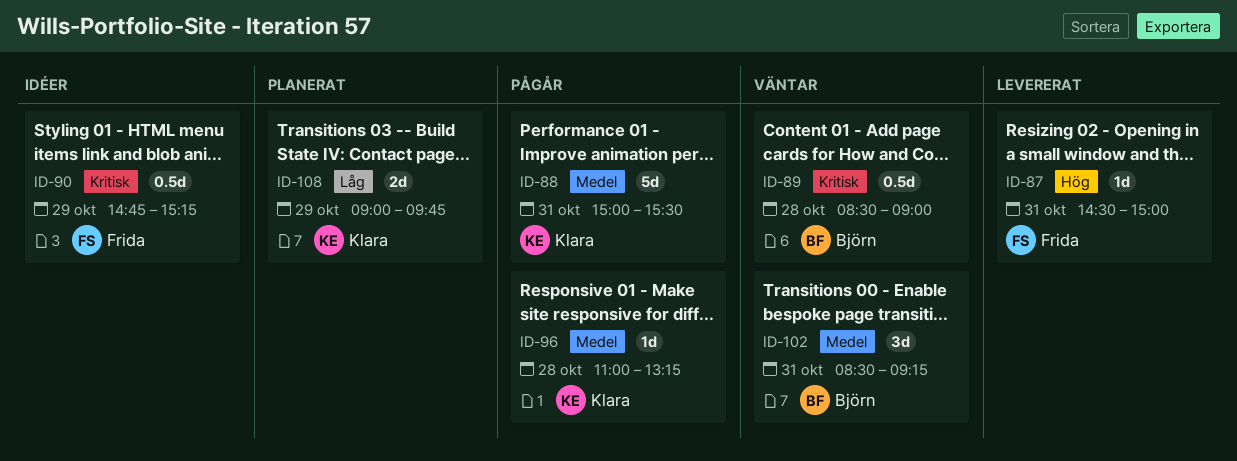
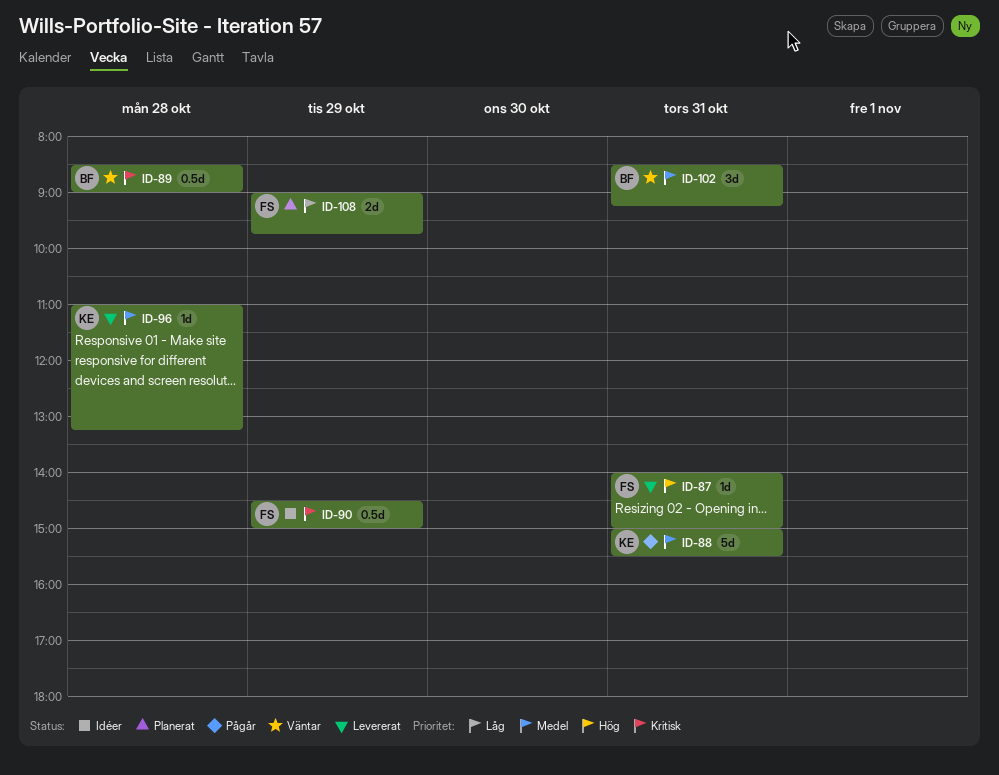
ID-87, begins: 14:30 -> 14:00
ID-90, begins: 14:45 -> 14:30
ID-90, ends: 15:15 -> 15:00
ID-96, status: Pågår -> Levererat
ID-108, owner: Klara -> Frida

